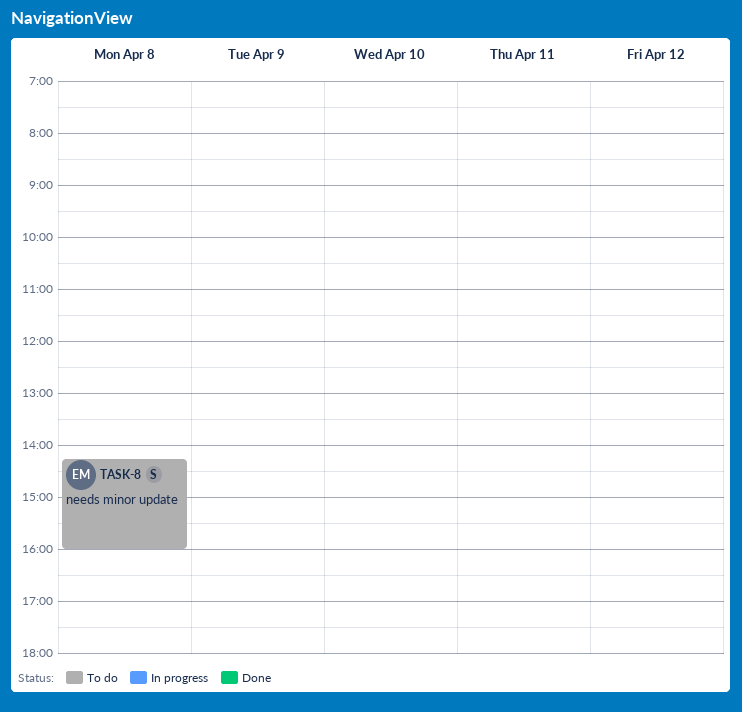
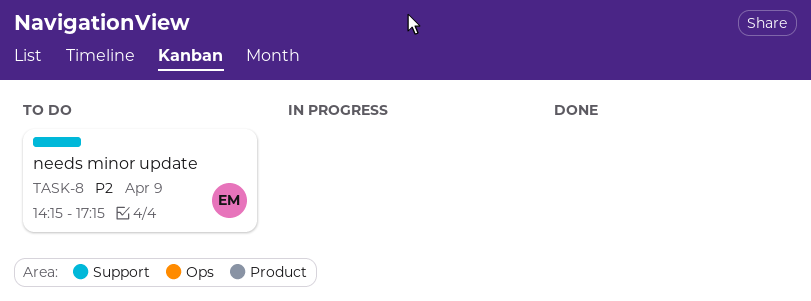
TASK-8, day: Apr 8 -> Apr 9
TASK-8, ends: 16:00 -> 17:15

